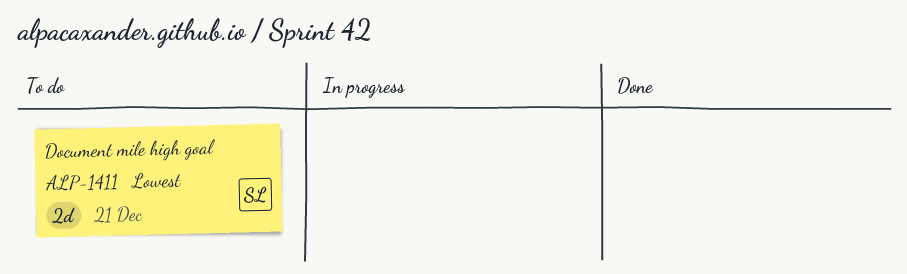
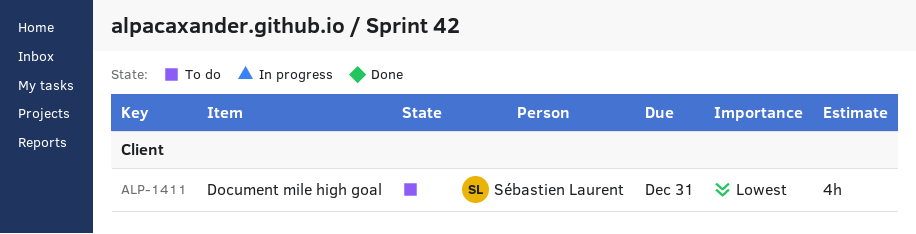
ALP-1411, estimate: 2d -> 4h
ALP-1411, due: Dec 21 -> Dec 31

